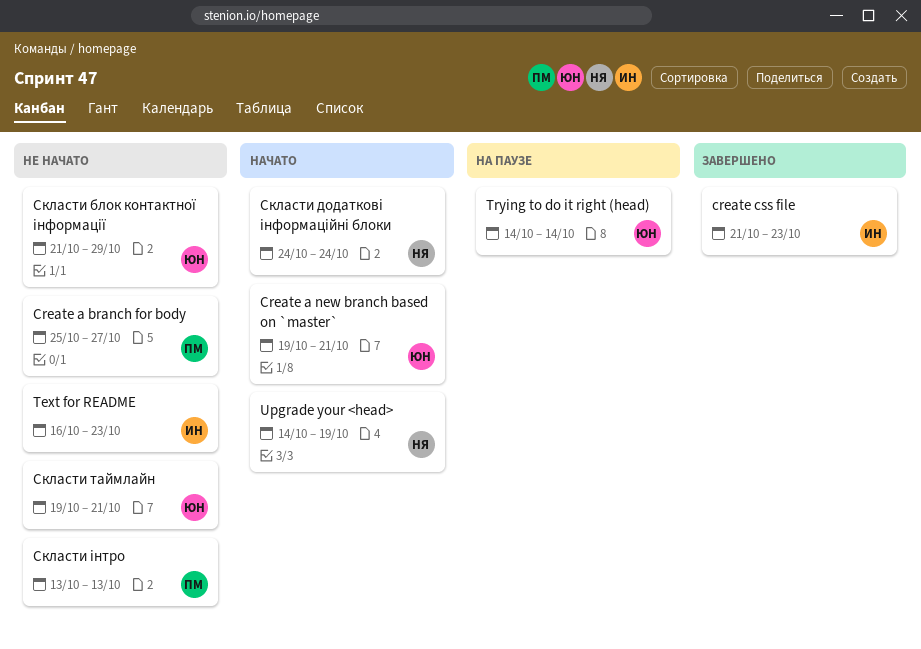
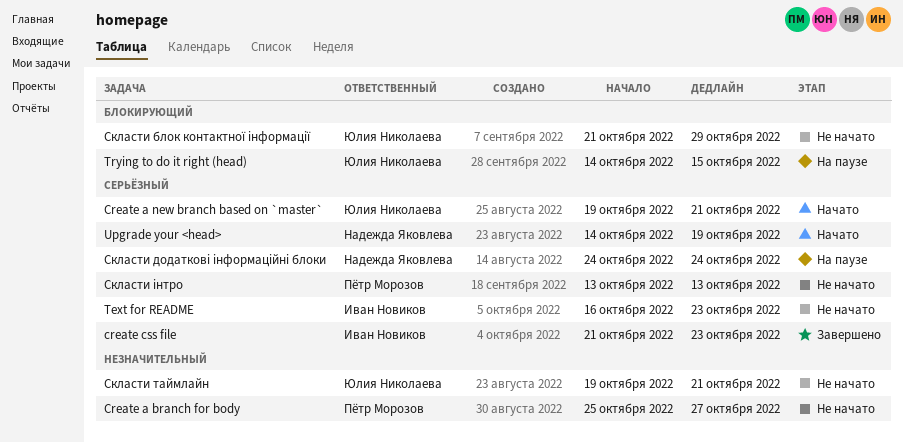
Trying to do it right (head), due: Oct 14 -> Oct 15
Скласти додаткові інформаційні блоки, status: Начато -> На паузе

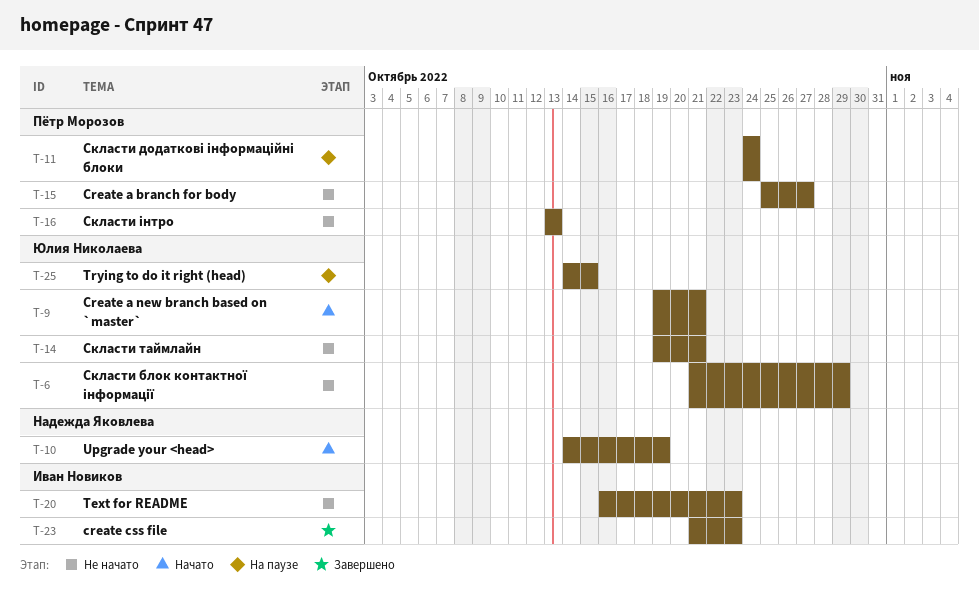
Скласти додаткові інформаційні блоки, owner: Надежда Яковлева -> Пётр Морозов

